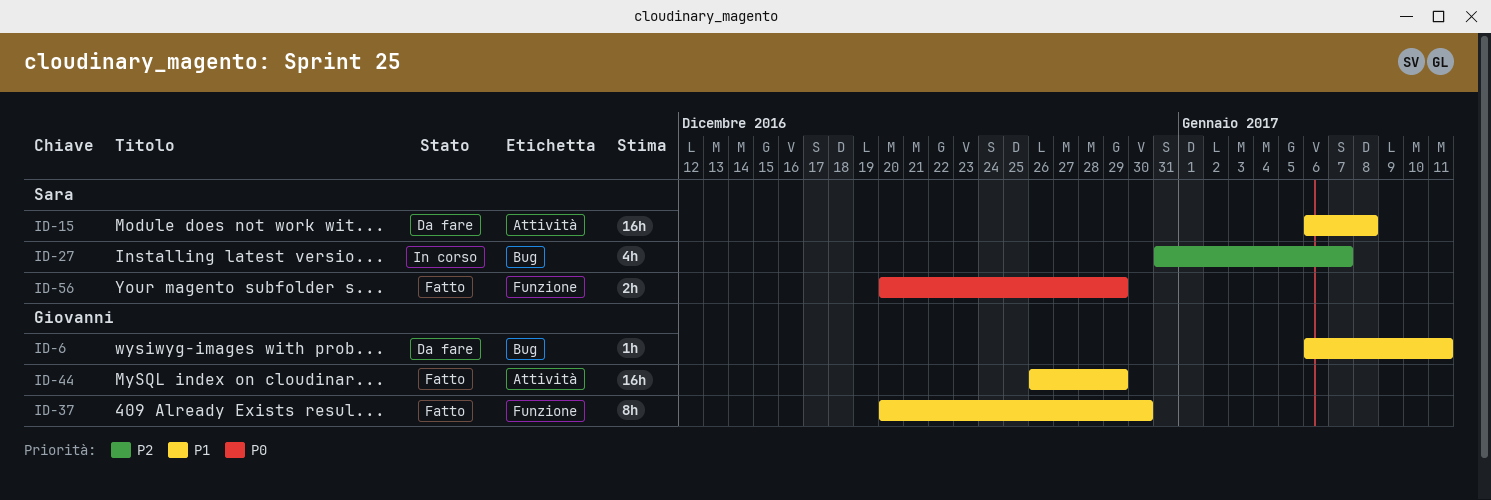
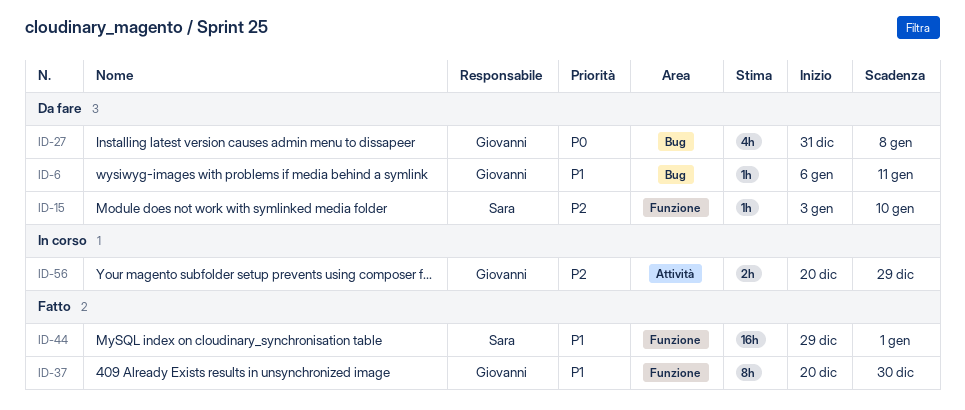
ID-15, priority: P1 -> P2
ID-15, label: Attività -> Funzione
ID-15, estimate: 16h -> 1h
ID-15, start: Jan 6 -> Jan 3
ID-15, due: Jan 8 -> Jan 10
ID-27, status: In corso -> Da fare
ID-27, owner: Sara -> Giovanni
ID-27, priority: P2 -> P0
ID-27, due: Jan 7 -> Jan 8
ID-44, owner: Giovanni -> Sara
ID-44, label: Attività -> Funzione
ID-44, start: Dec 26 -> Dec 29
ID-44, due: Dec 29 -> Jan 1
ID-56, status: Fatto -> In corso
ID-56, owner: Sara -> Giovanni
ID-56, priority: P0 -> P2
ID-56, label: Funzione -> Attività

